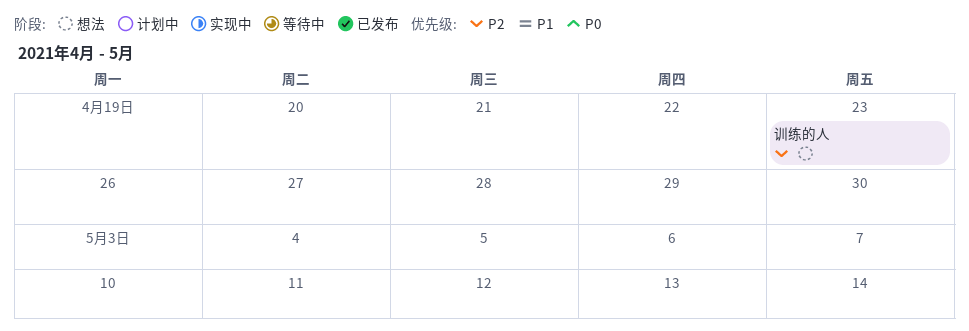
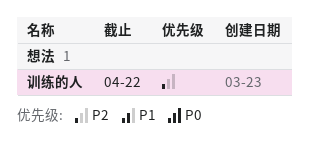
训练的人, due: Apr 23 -> Apr 22

